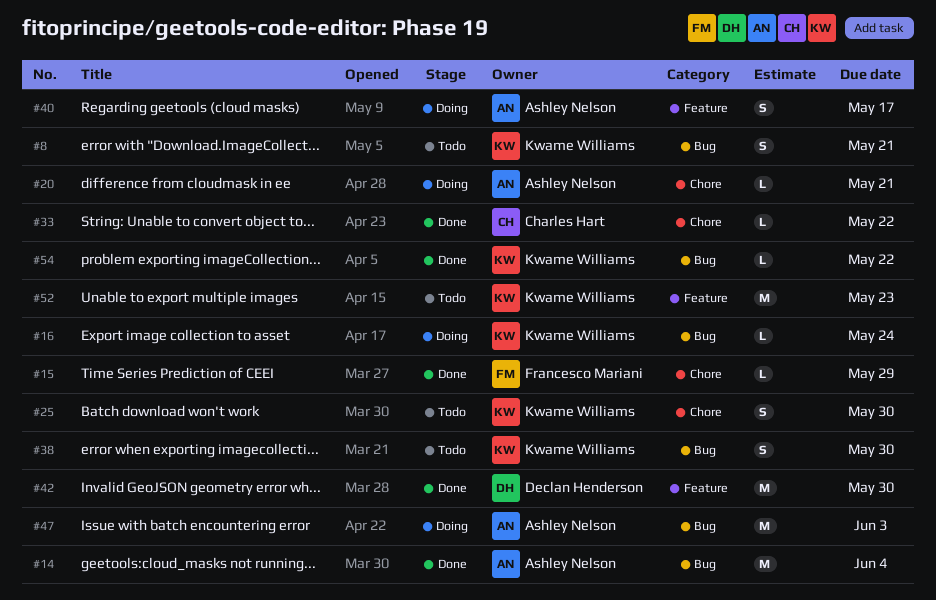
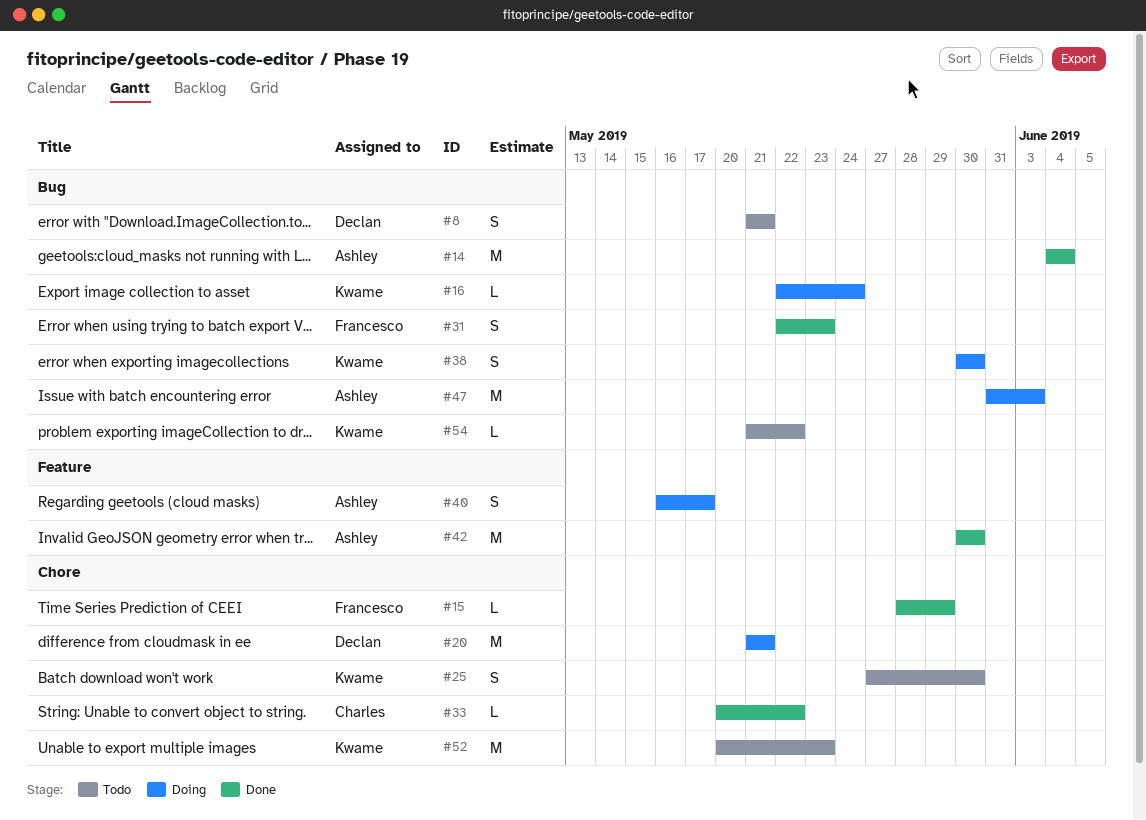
#8, owner: Kwame Williams -> Declan Henderson
#20, owner: Ashley Nelson -> Declan Henderson
#20, estimate: L -> M
#31: none -> present
#38, status: Todo -> Doing
#42, owner: Declan Henderson -> Ashley Nelson
#52, label: Feature -> Chore
#54, status: Done -> Todo

